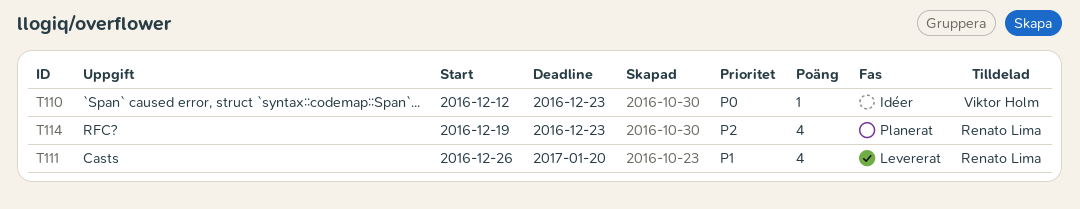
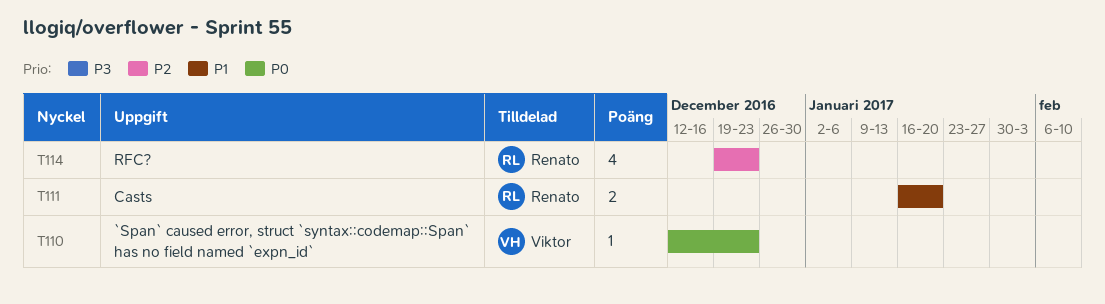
T111, estimate: 4 -> 2
T111, start: Dec 26 -> Jan 16

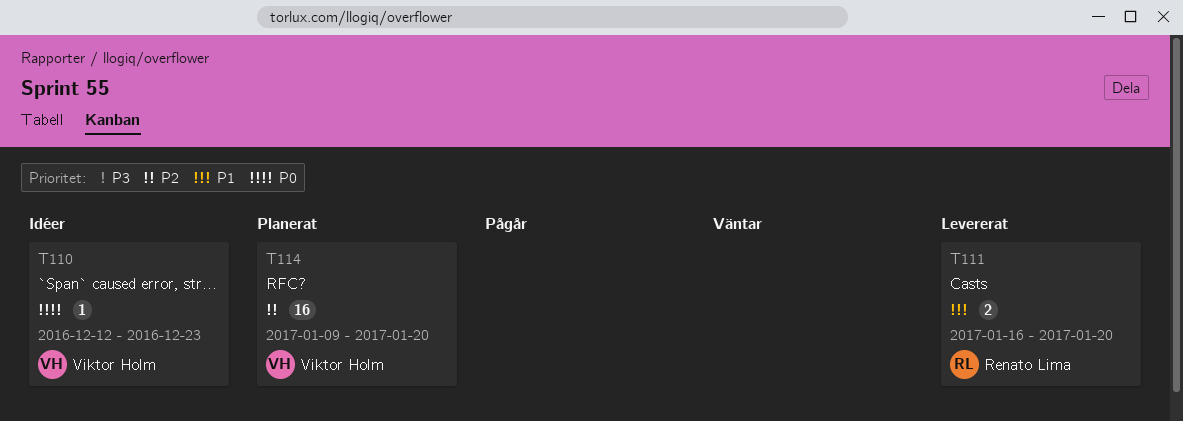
T114, owner: Renato Lima -> Viktor Holm
T114, estimate: 4 -> 16
T114, start: Dec 19 -> Jan 9
T114, due: Dec 23 -> Jan 20

